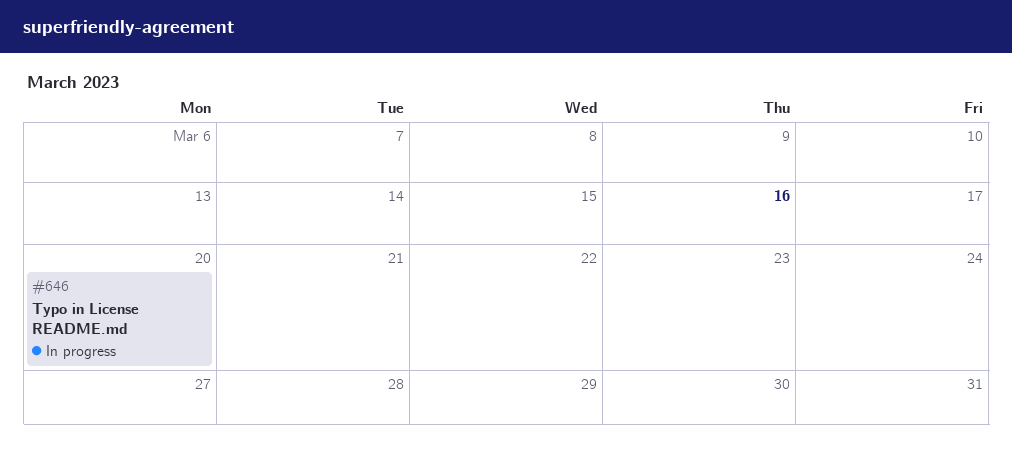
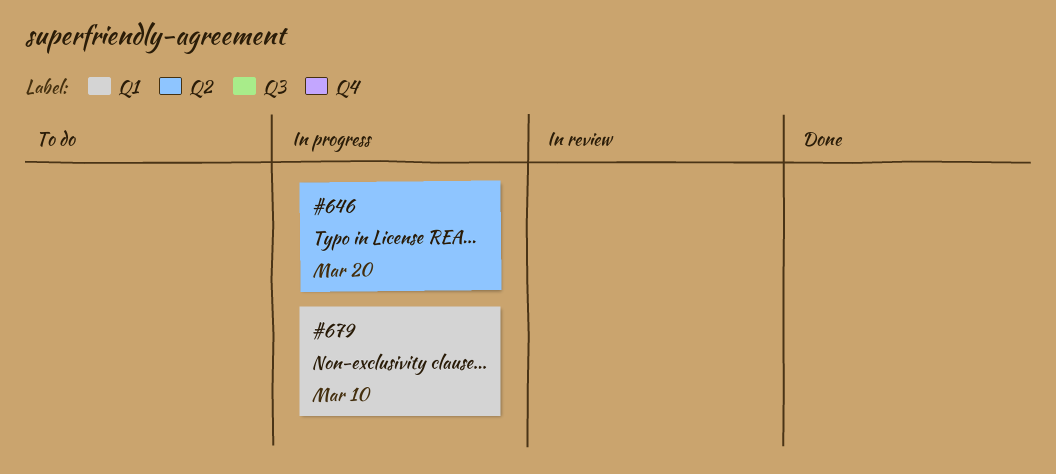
#679: none -> present

